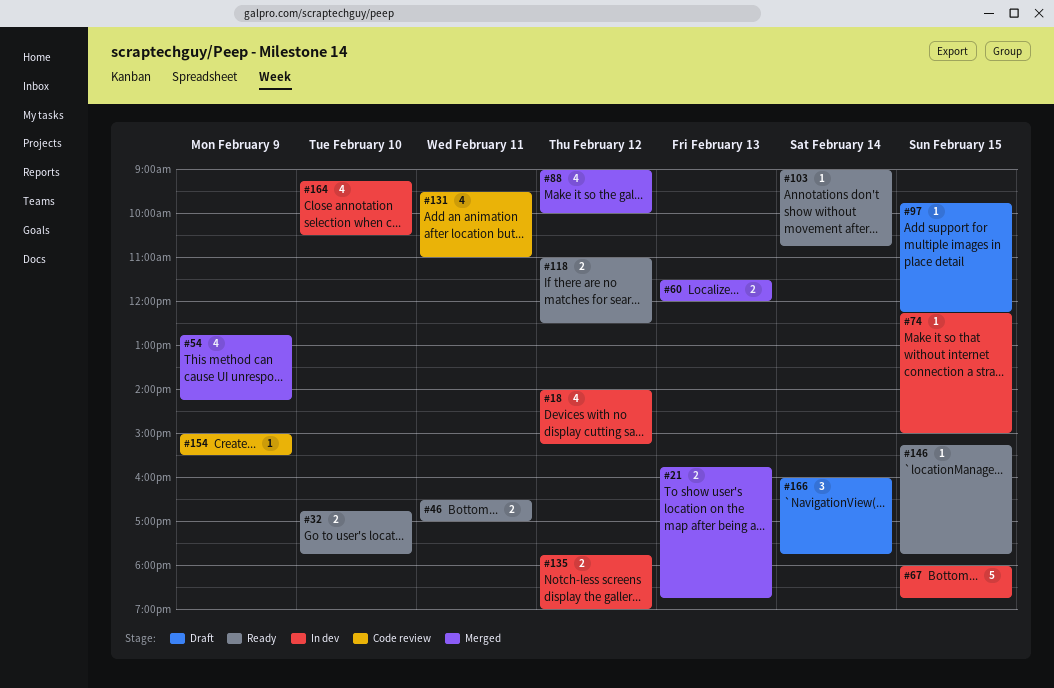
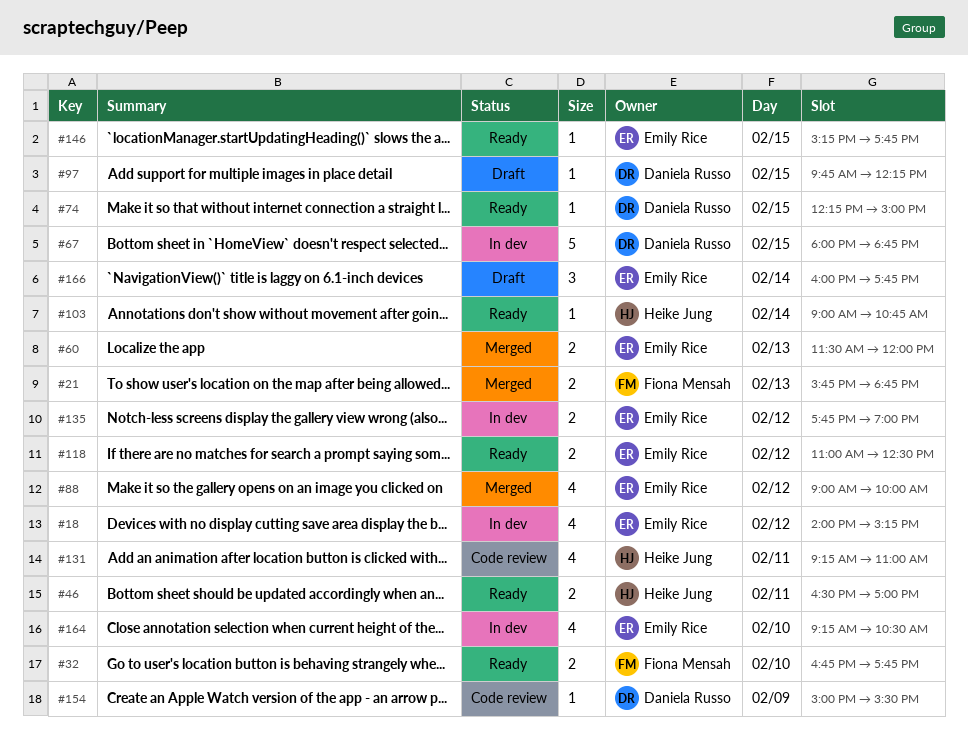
#54: present -> none
#74, status: In dev -> Ready
#131, begins: 09:30 -> 09:15

